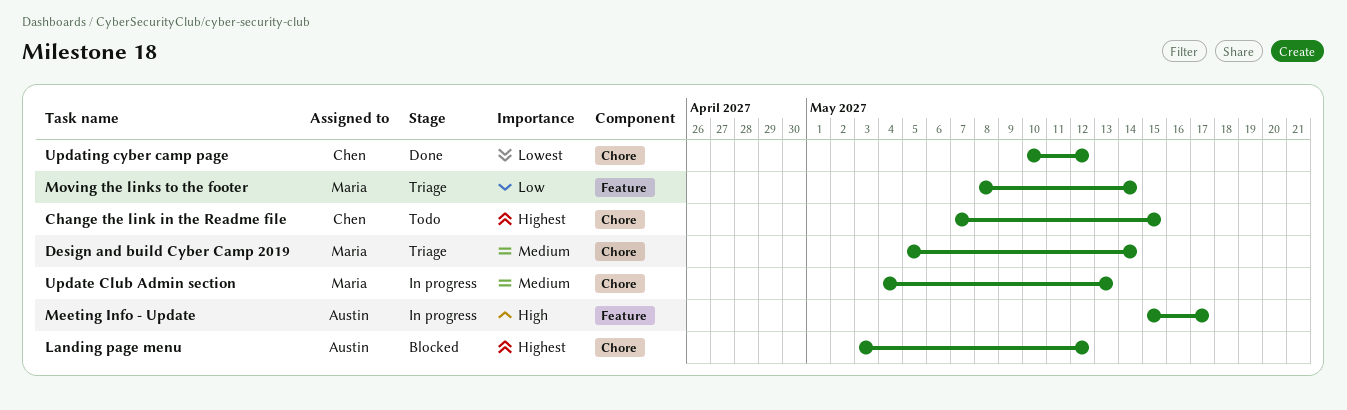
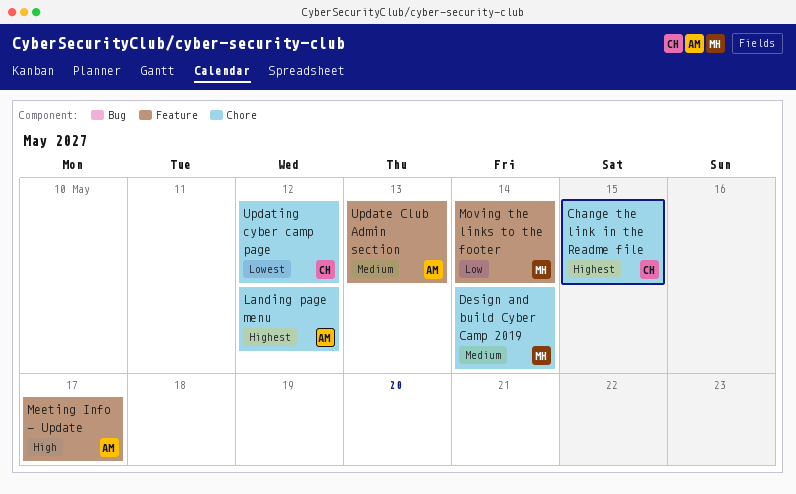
Update Club Admin section, owner: Maria -> Austin
Update Club Admin section, label: Chore -> Feature

